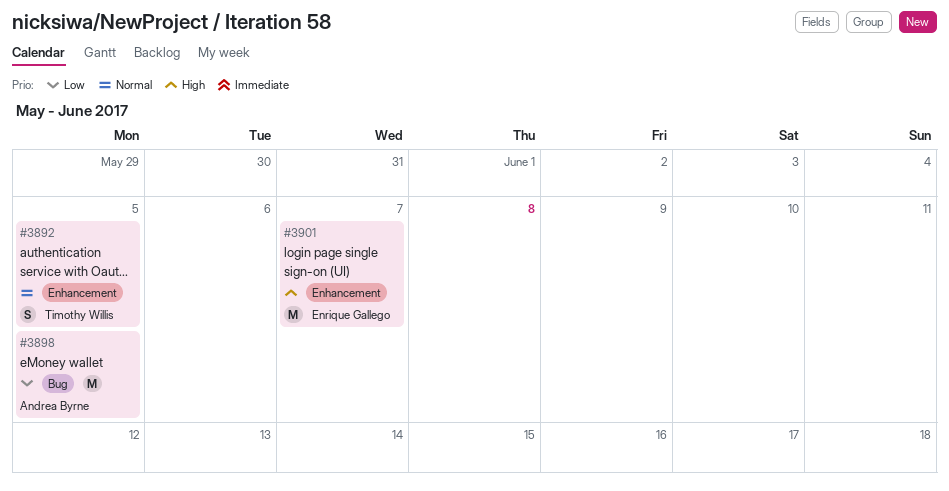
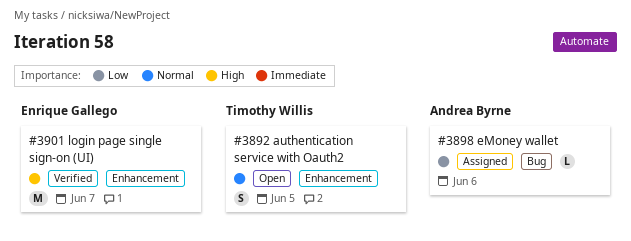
#3898, estimate: M -> L
#3898, due: Jun 5 -> Jun 6

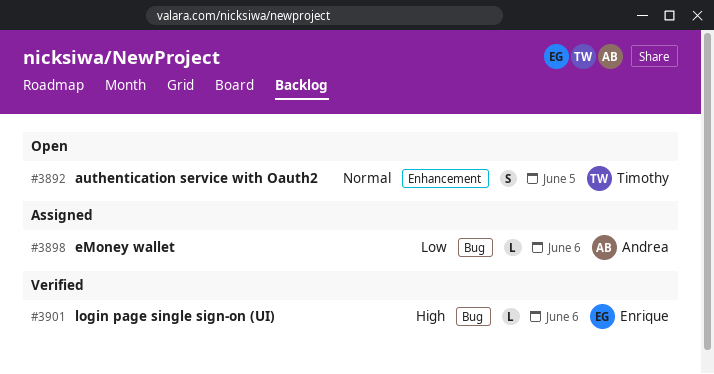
#3901, label: Enhancement -> Bug
#3901, estimate: M -> L
#3901, due: Jun 7 -> Jun 6

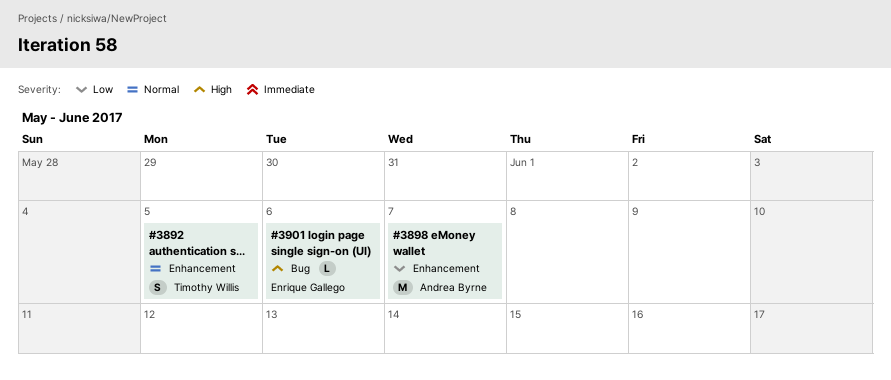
#3898, label: Bug -> Enhancement
#3898, estimate: L -> M
#3898, due: Jun 6 -> Jun 7

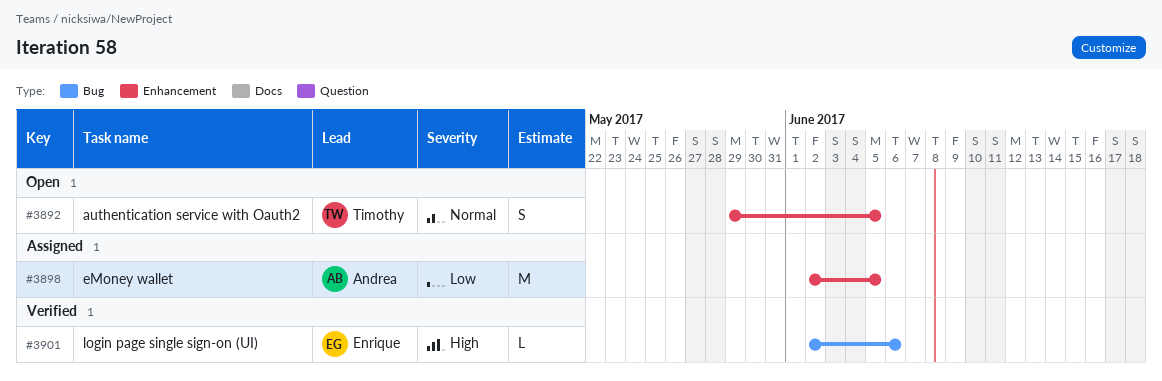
#3898, due: Jun 7 -> Jun 5

